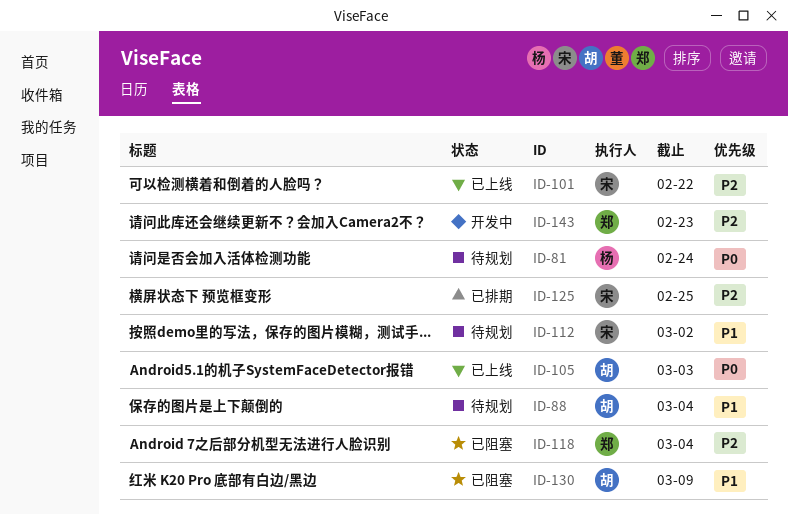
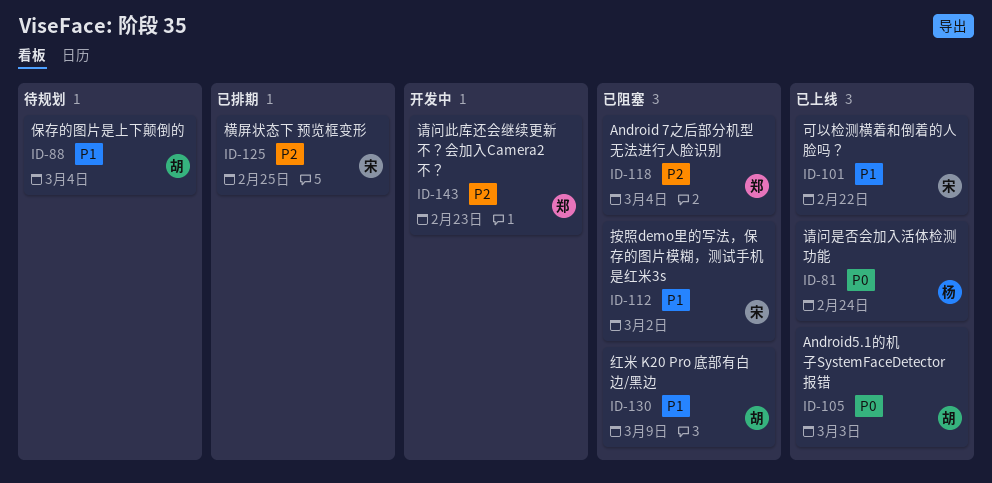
ID-81, status: 待规划 -> 已上线
ID-101, priority: P2 -> P1
ID-112, status: 待规划 -> 已阻塞

